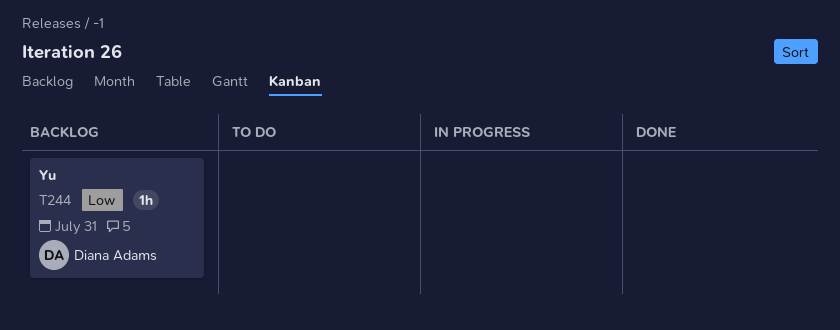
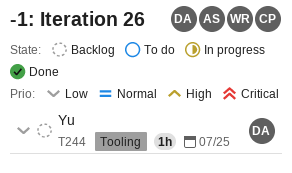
T244, due: Jul 31 -> Jul 25

